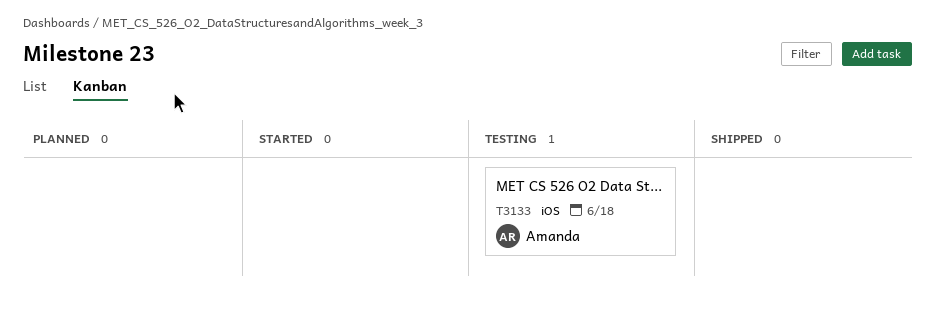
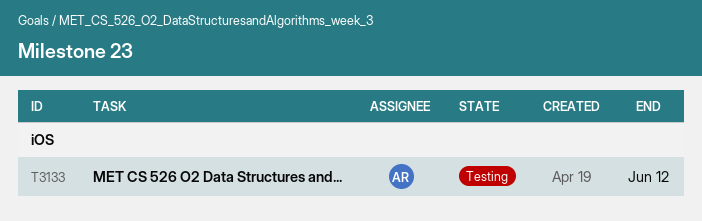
T3133, due: Jun 18 -> Jun 12

